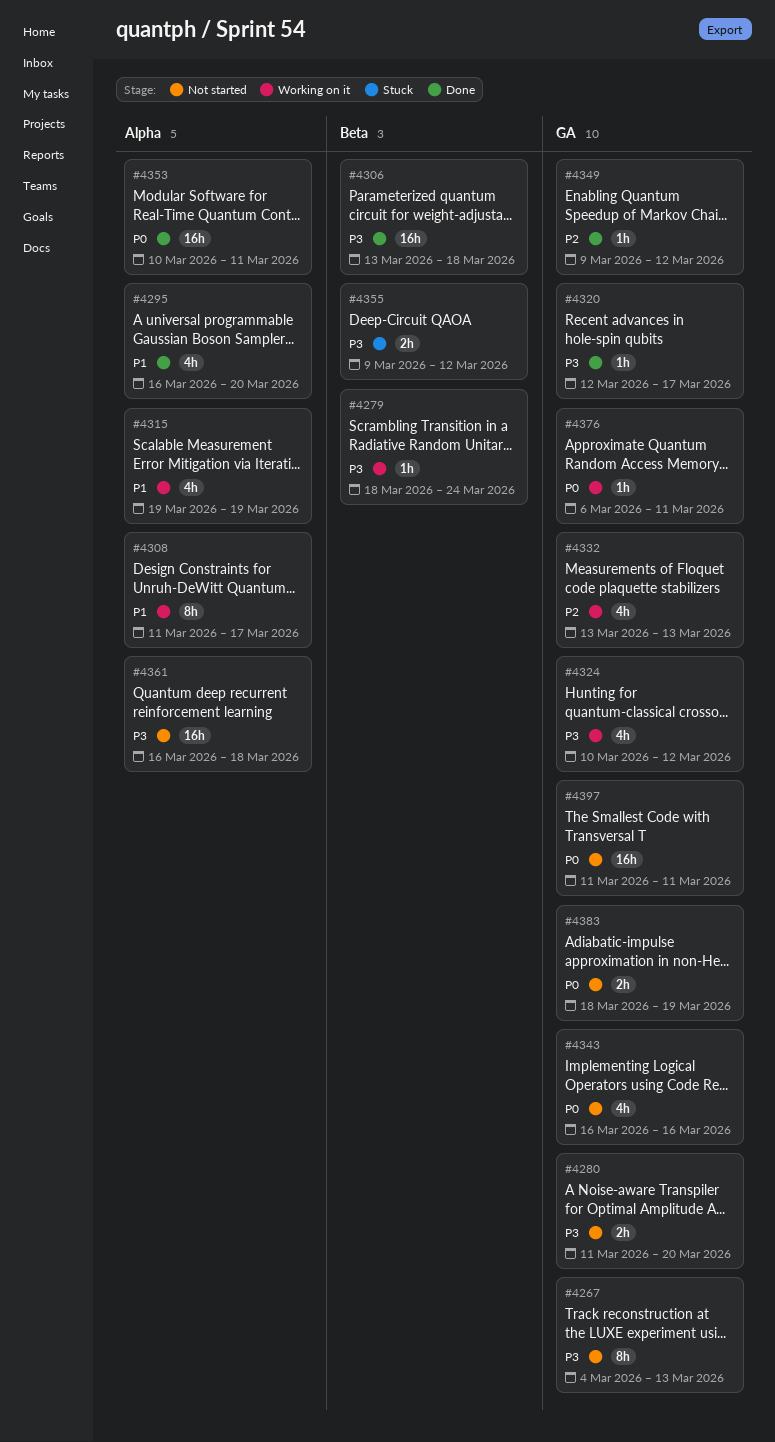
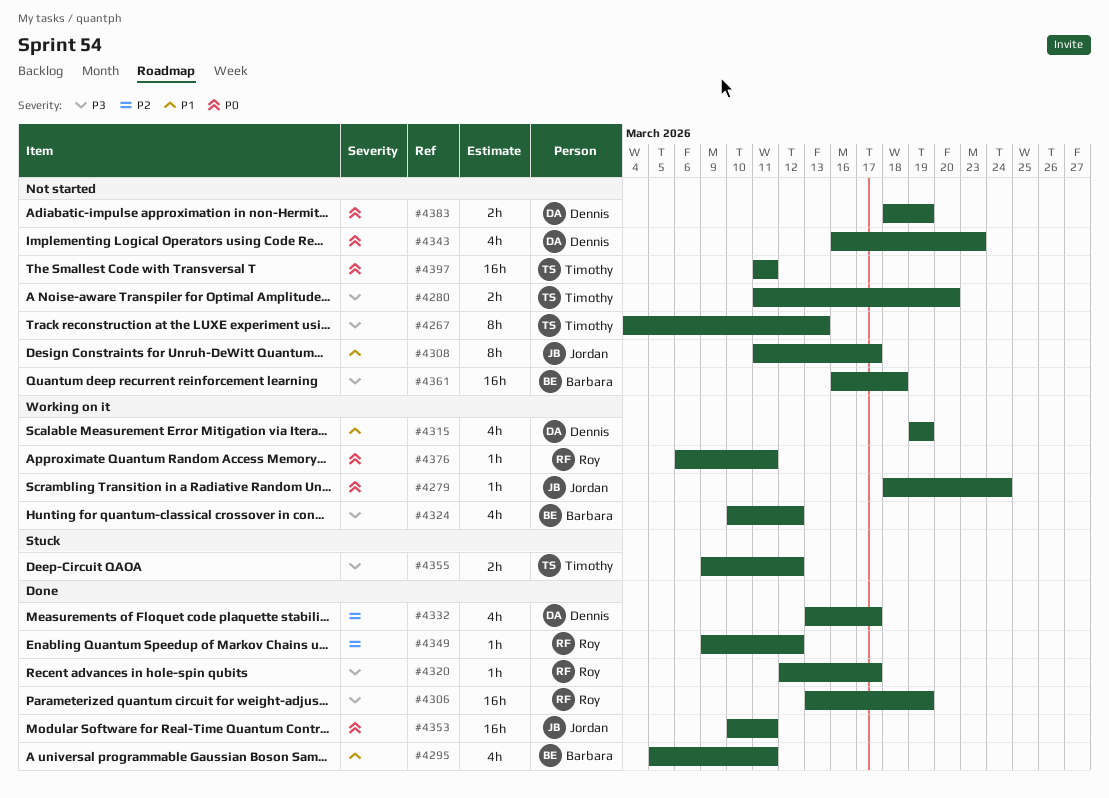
#4279, priority: P3 -> P0
#4295, start: Mar 16 -> Mar 5
#4295, due: Mar 20 -> Mar 11
#4306, due: Mar 18 -> Mar 19
#4308, status: Working on it -> Not started
#4332, status: Working on it -> Done
#4332, due: Mar 13 -> Mar 17
#4343, due: Mar 16 -> Mar 23

